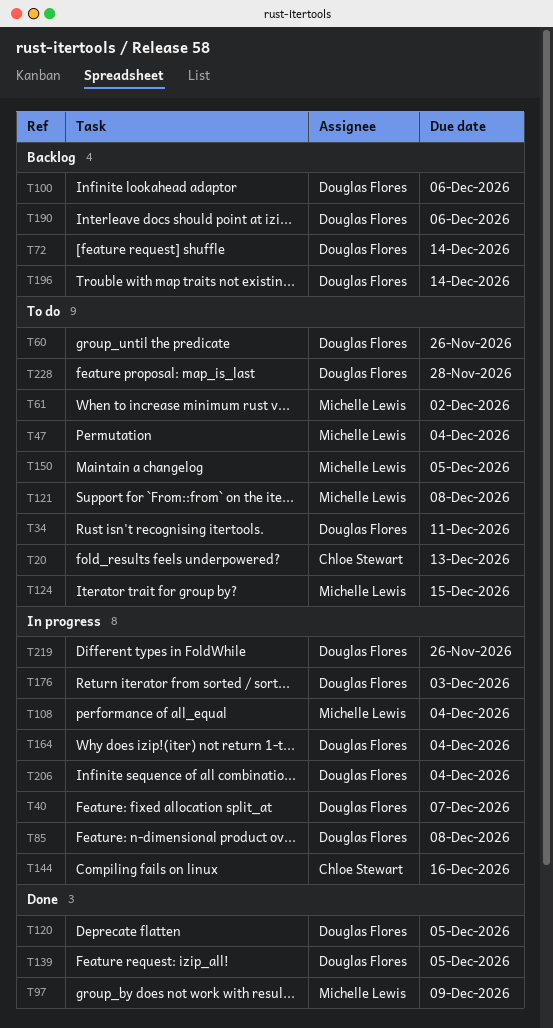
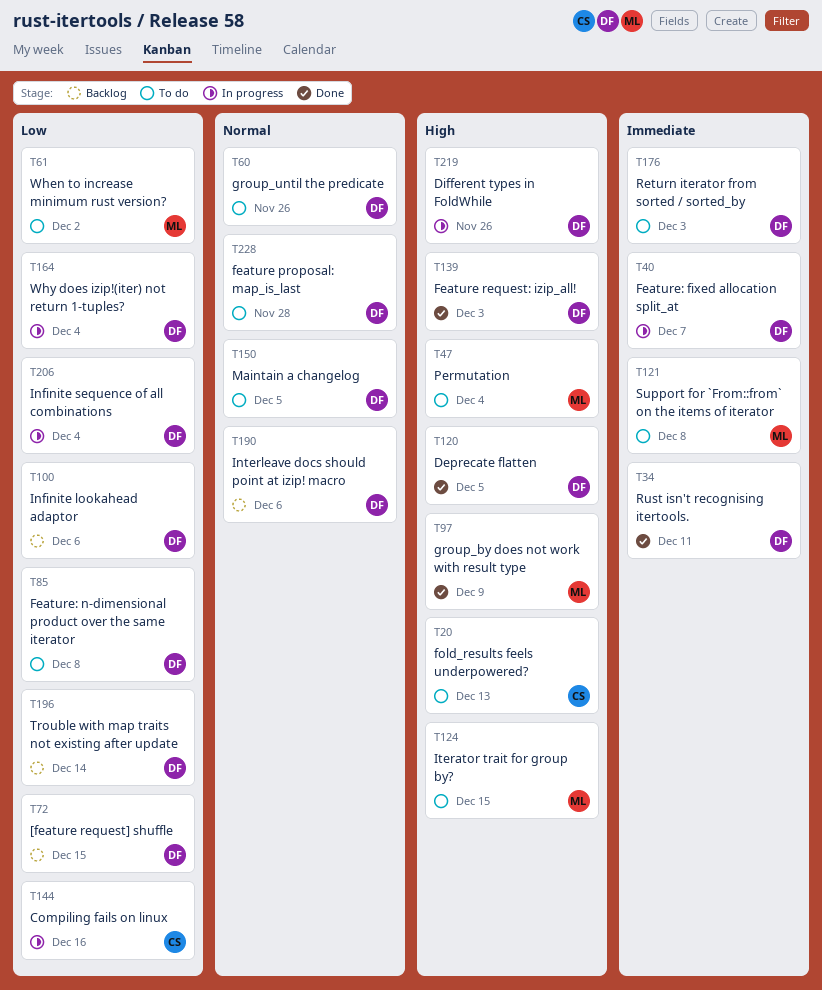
T34, status: To do -> Done
T72, due: Dec 14 -> Dec 15
T85, status: In progress -> To do
T108: present -> none
T139, due: Dec 5 -> Dec 3
T150, owner: Michelle Lewis -> Douglas Flores
T176, status: In progress -> To do

